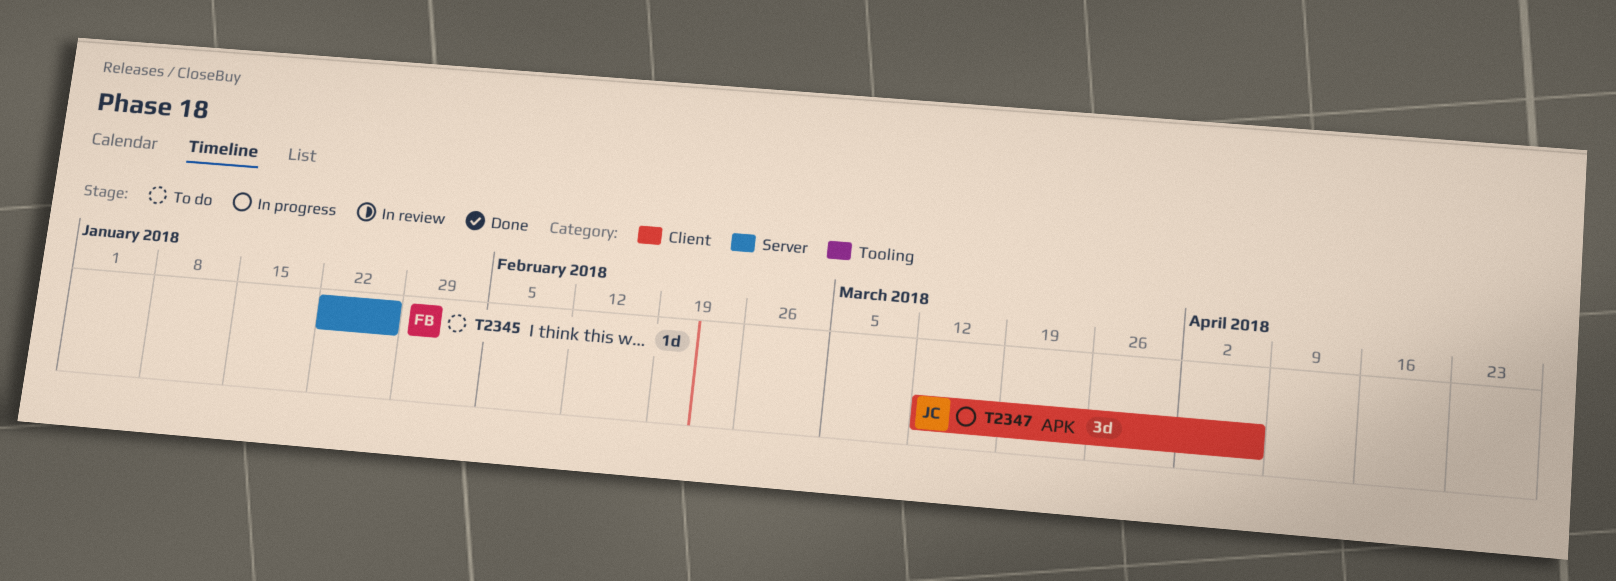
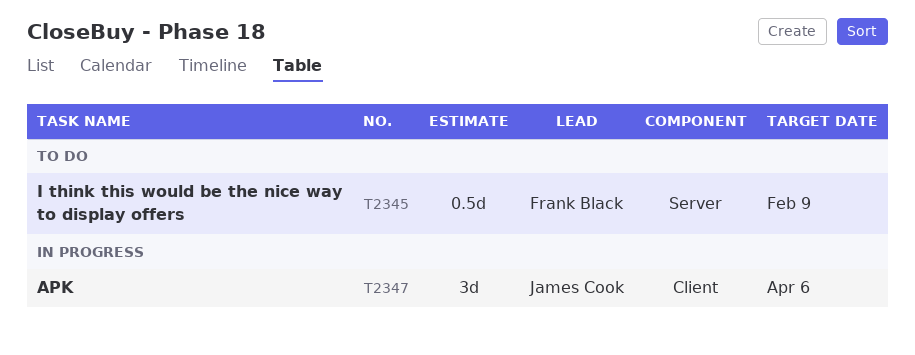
T2345, estimate: 1d -> 0.5d
T2345, due: Jan 26 -> Feb 9

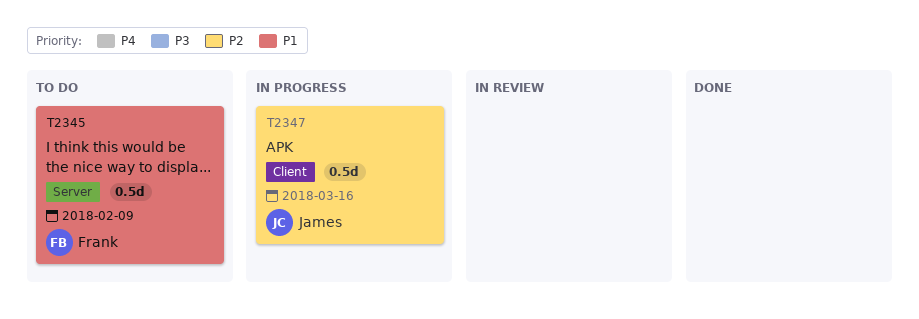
T2347, estimate: 3d -> 0.5d
T2347, due: Apr 6 -> Mar 16

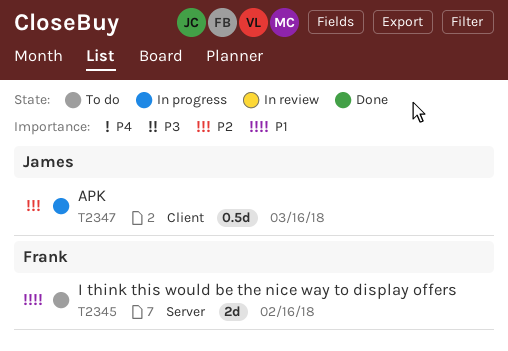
T2345, estimate: 0.5d -> 2d
T2345, due: Feb 9 -> Feb 16

